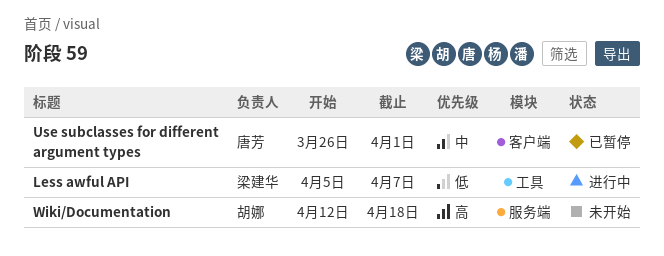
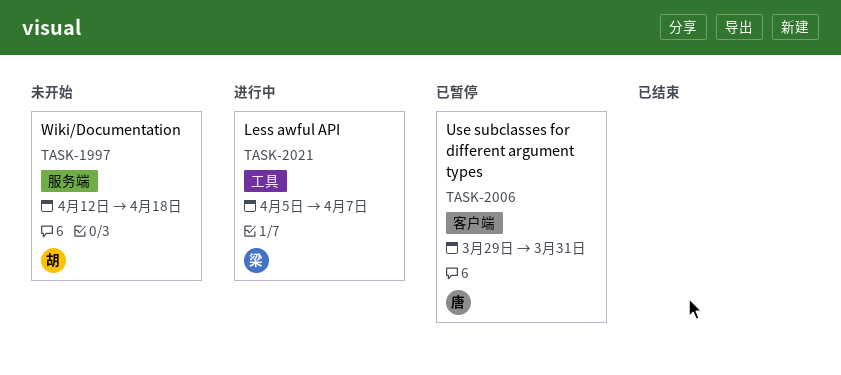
Use subclasses for different argument types, start: Mar 26 -> Mar 29
Use subclasses for different argument types, due: Apr 1 -> Mar 31

